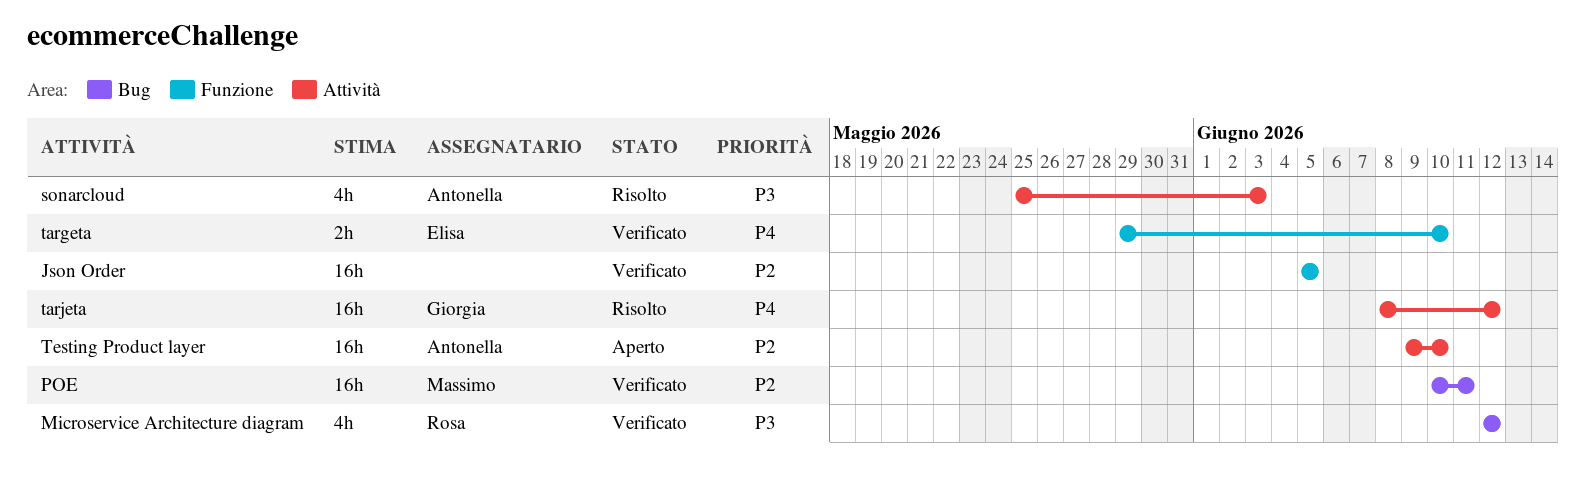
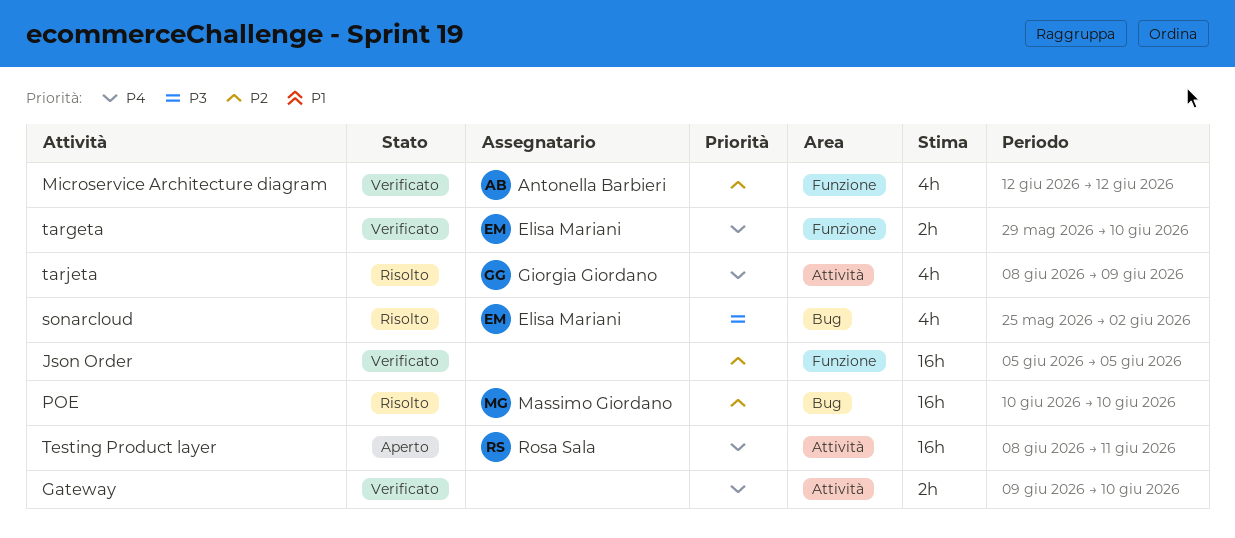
Gateway: none -> present
Microservice Architecture diagram, owner: Rosa Sala -> Antonella Barbieri
Microservice Architecture diagram, priority: P3 -> P2
Microservice Architecture diagram, label: Bug -> Funzione
POE, status: Verificato -> Risolto
POE, due: Jun 11 -> Jun 10
sonarcloud, owner: Antonella Barbieri -> Elisa Mariani
sonarcloud, label: Attività -> Bug
sonarcloud, due: Jun 3 -> Jun 2
tarjeta, estimate: 16h -> 4h
tarjeta, due: Jun 12 -> Jun 9
Testing Product layer, owner: Antonella Barbieri -> Rosa Sala
Testing Product layer, priority: P2 -> P4
Testing Product layer, start: Jun 9 -> Jun 8
Testing Product layer, due: Jun 10 -> Jun 11

